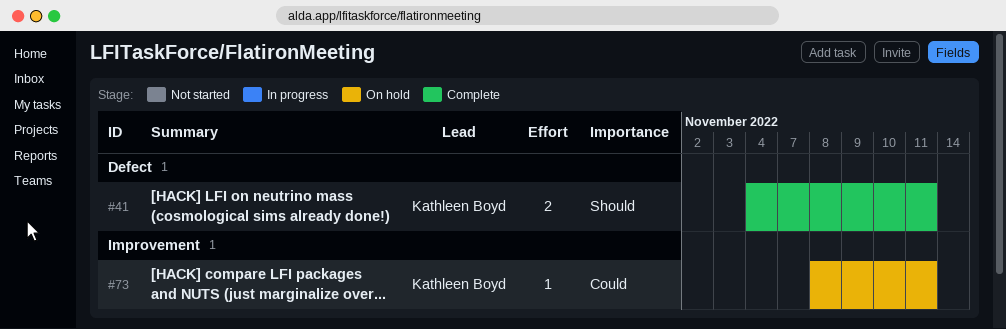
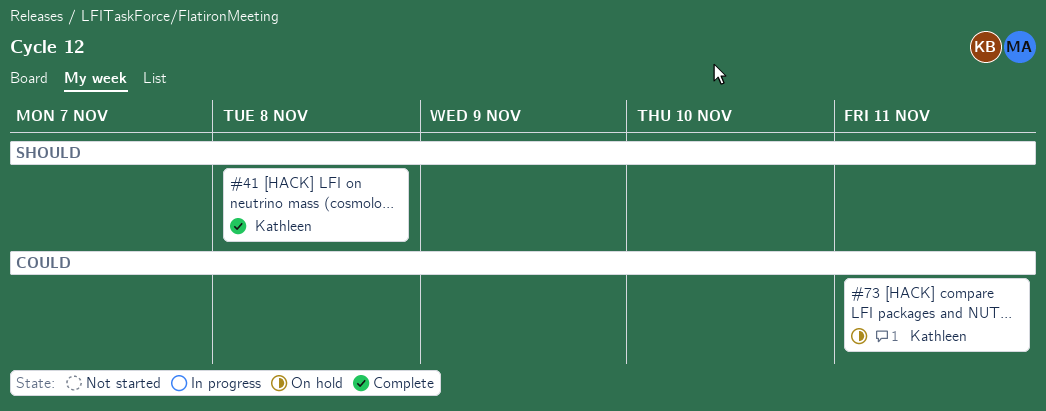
#41, due: Nov 11 -> Nov 8

